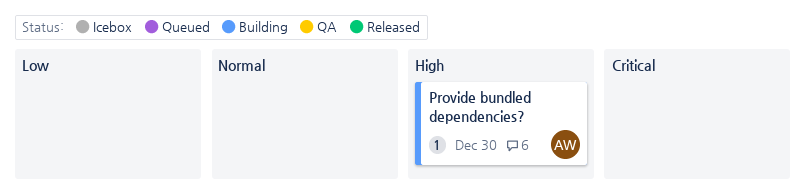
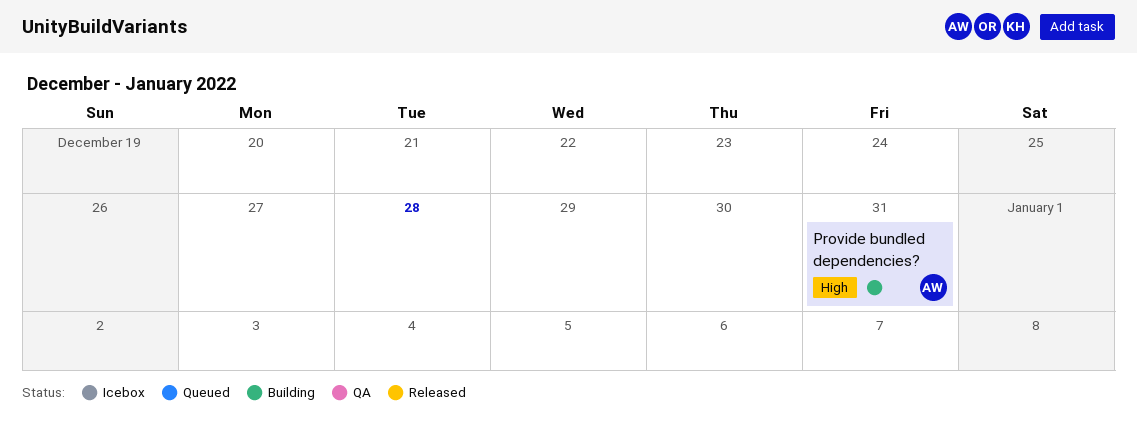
Provide bundled dependencies?, due: Dec 30 -> Dec 31

